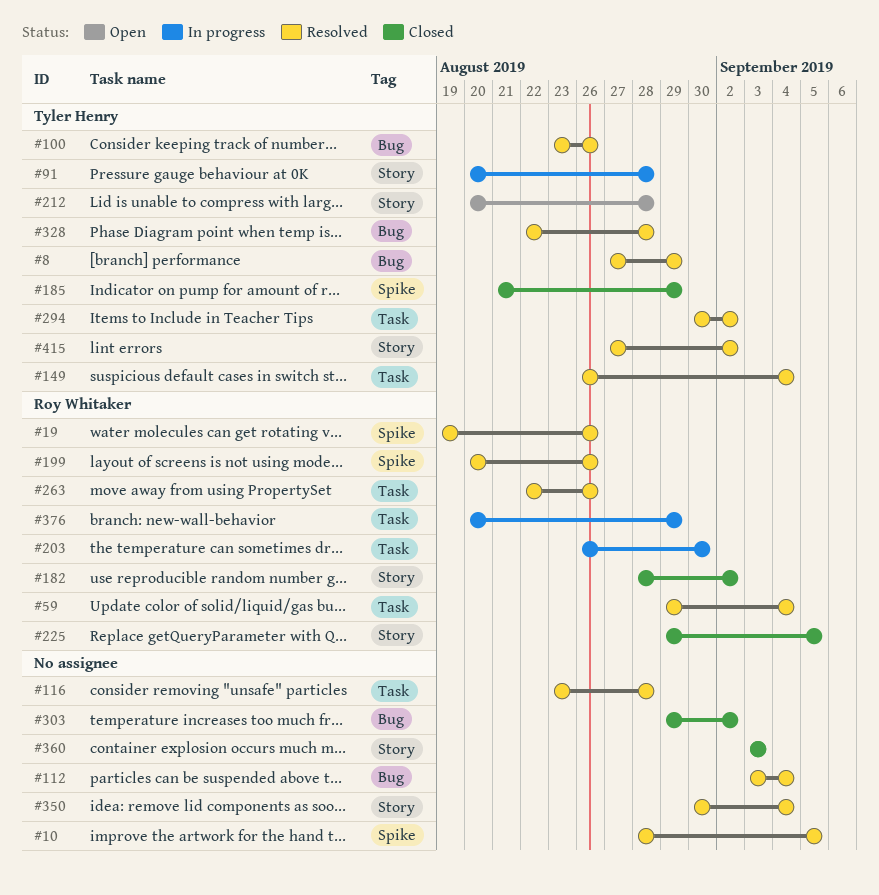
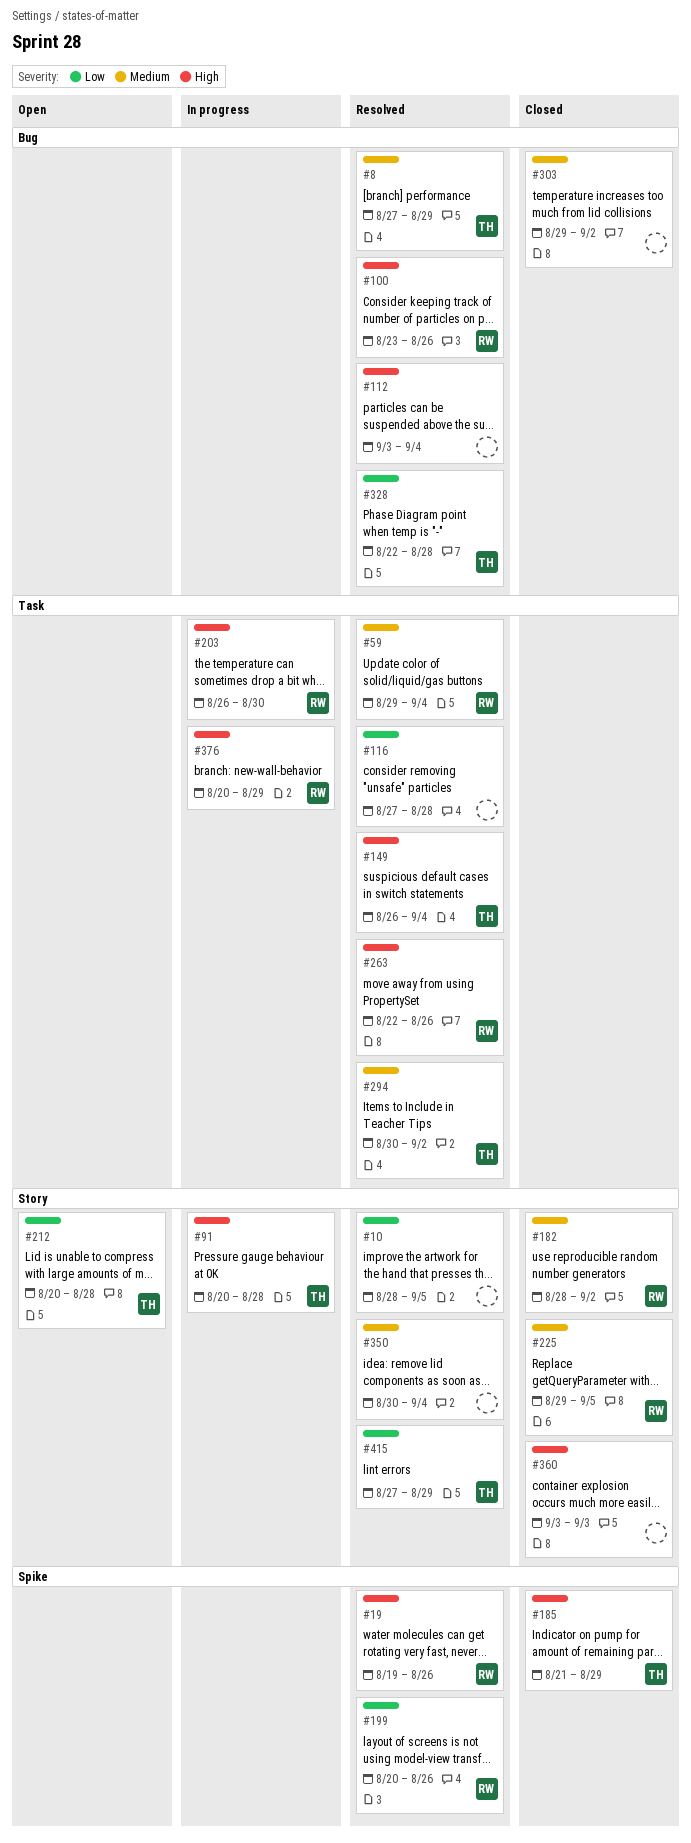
#10, label: Spike -> Story
#100, owner: Tyler Henry -> Roy Whitaker
#116, start: Aug 23 -> Aug 27
#415, due: Sep 2 -> Aug 29

